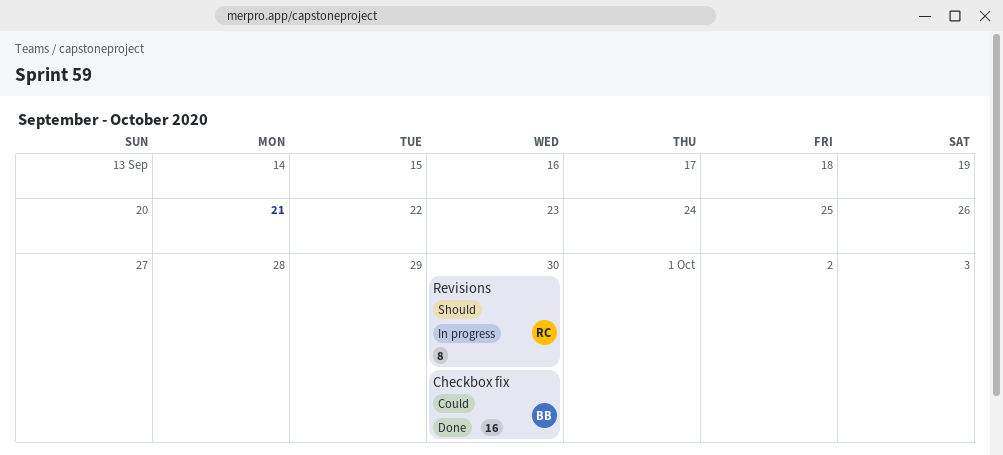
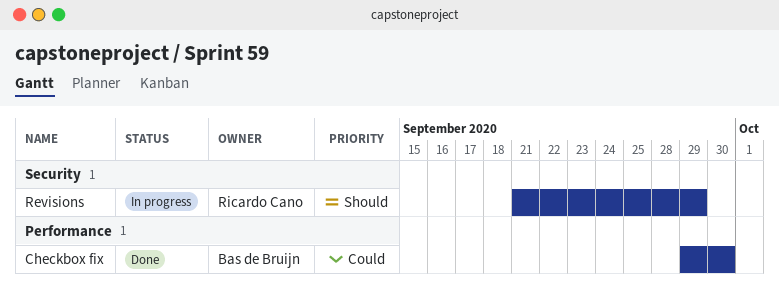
Revisions, due: Sep 30 -> Sep 29

